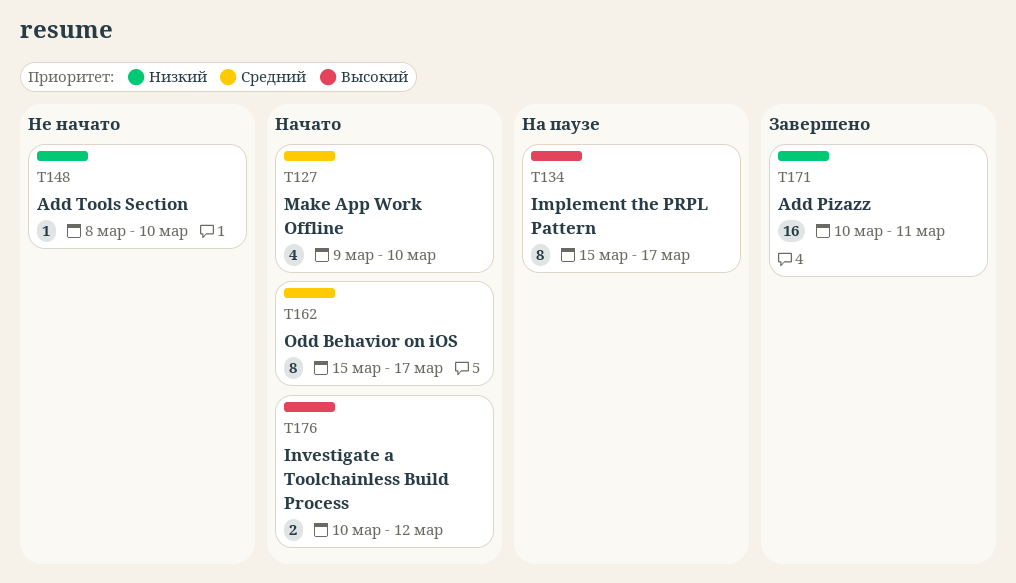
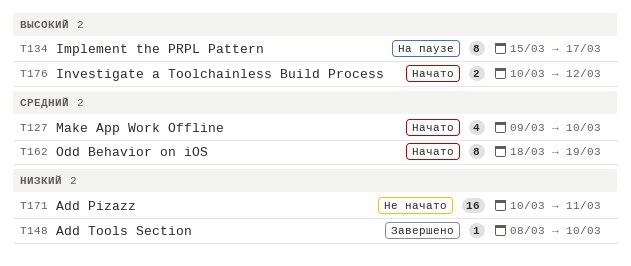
T148, status: Не начато -> Завершено
T162, start: Mar 15 -> Mar 18
T162, due: Mar 17 -> Mar 19
T171, status: Завершено -> Не начато

